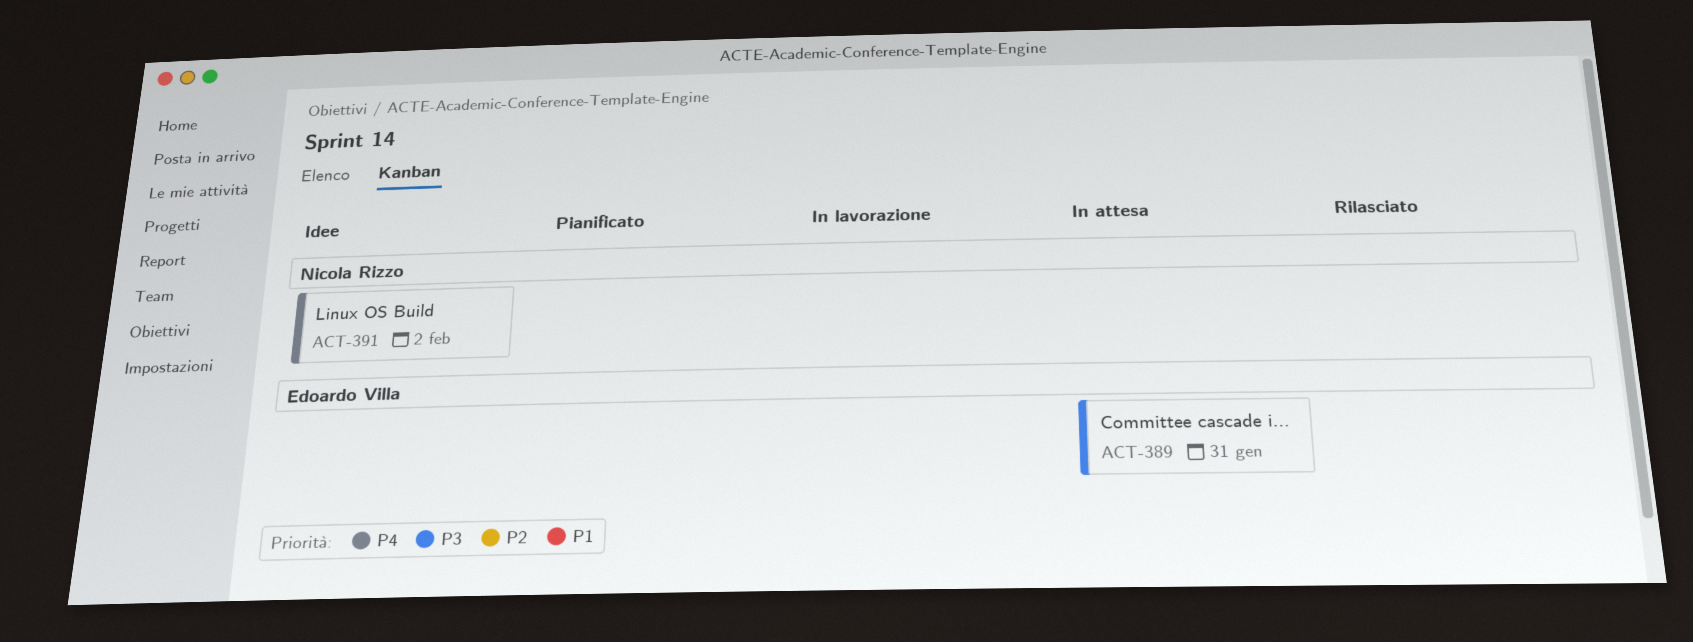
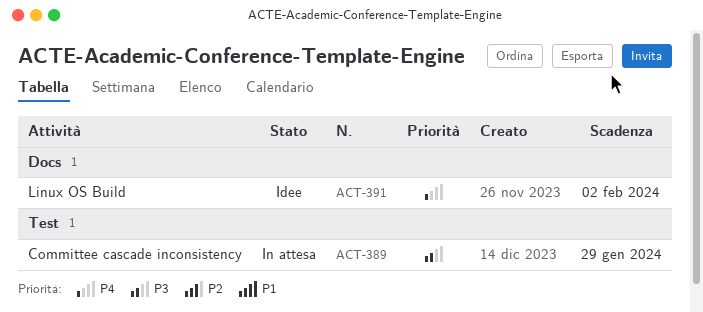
ACT-389, due: Jan 31 -> Jan 29

